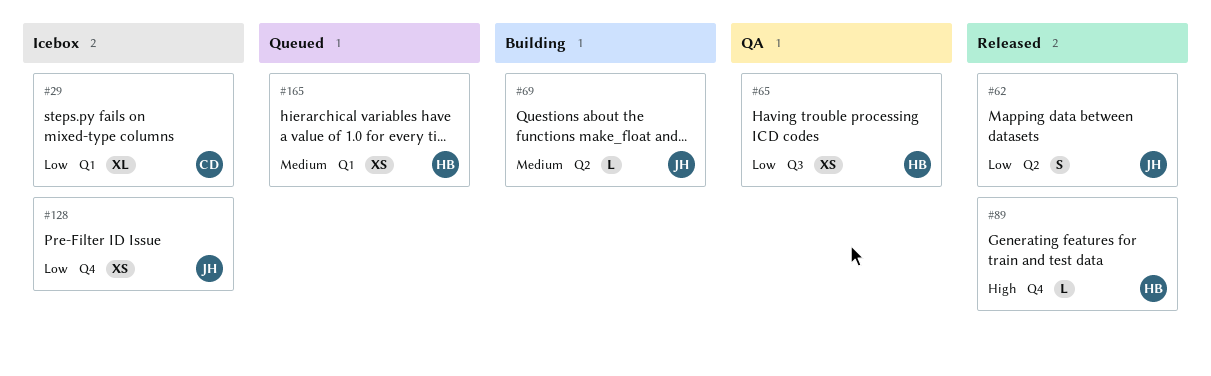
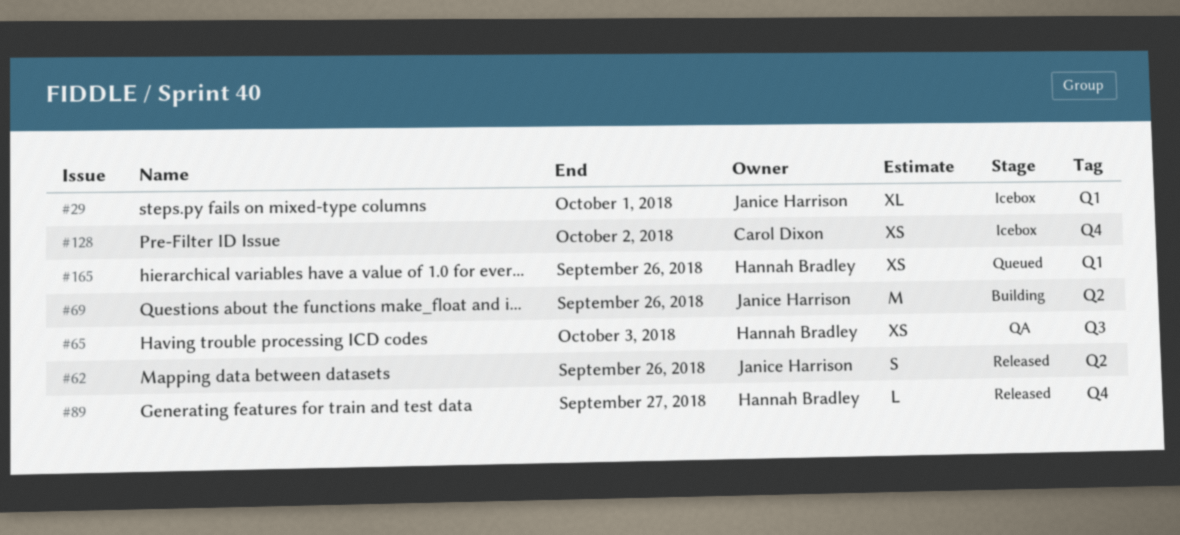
#29, owner: Carol Dixon -> Janice Harrison
#69, estimate: L -> M
#128, owner: Janice Harrison -> Carol Dixon

